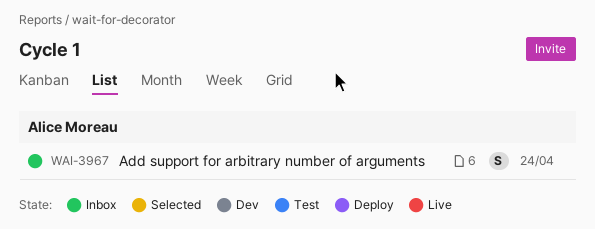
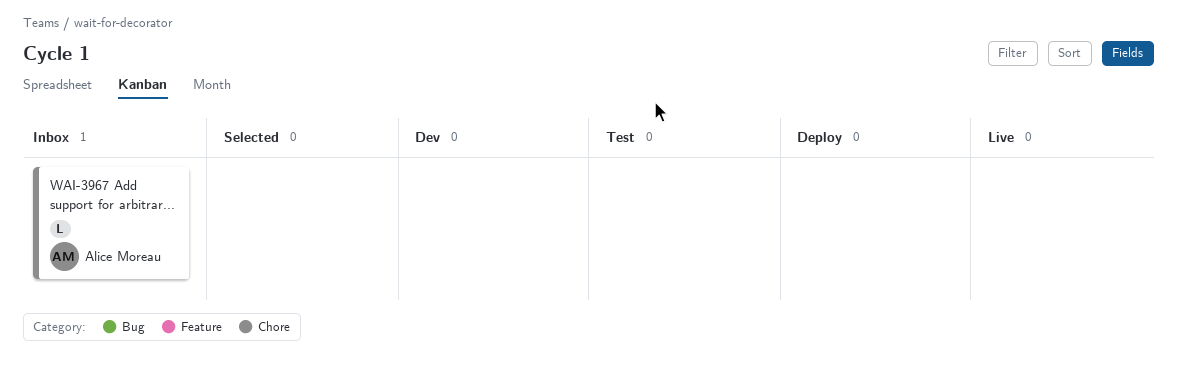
WAI-3967, estimate: S -> L

